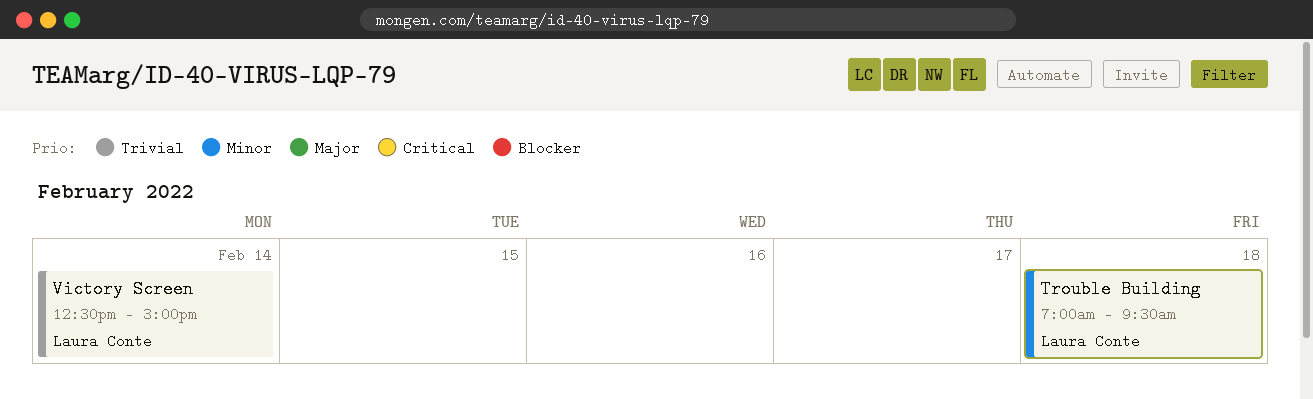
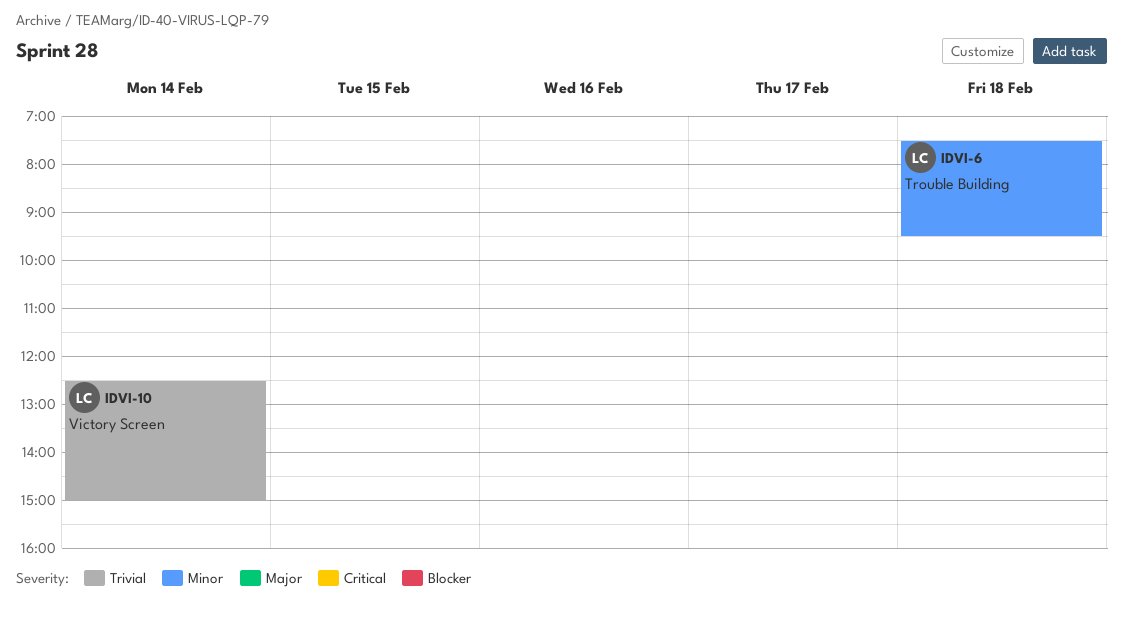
Trouble Building, begins: 07:00 -> 07:30

